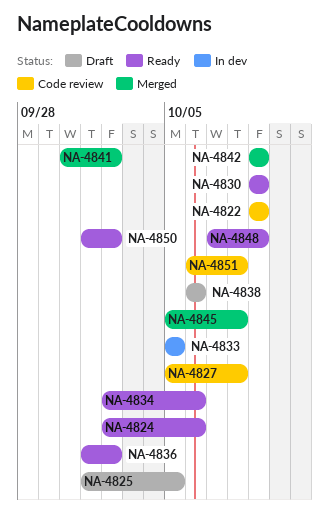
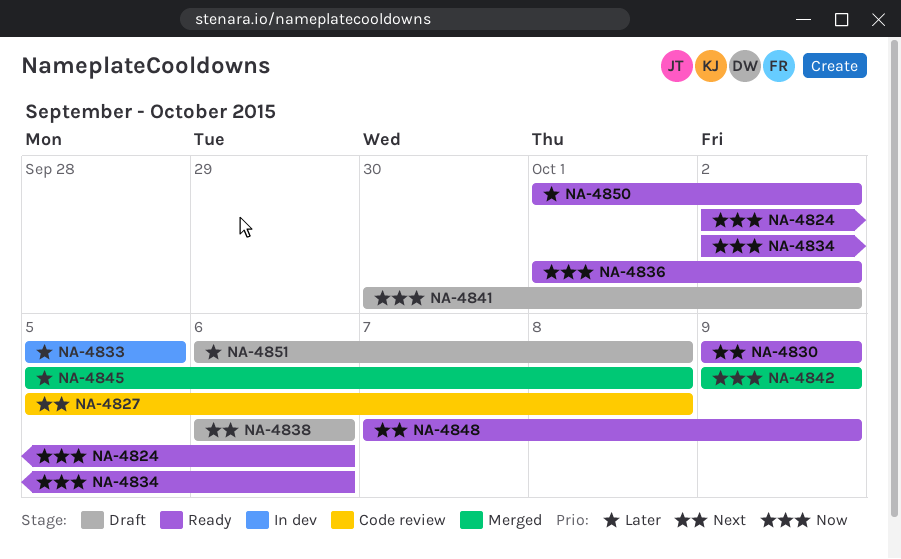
NA-4822: present -> none
NA-4825: present -> none
NA-4841, status: Merged -> Draft
NA-4851, status: Code review -> Draft

